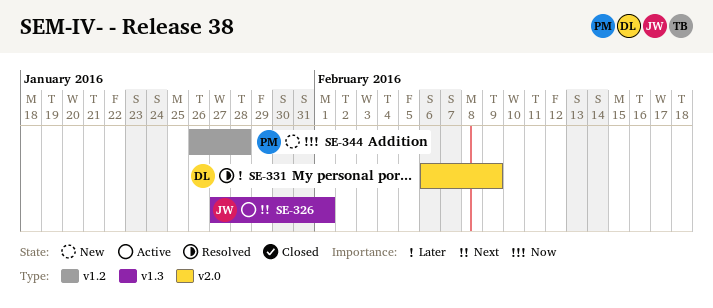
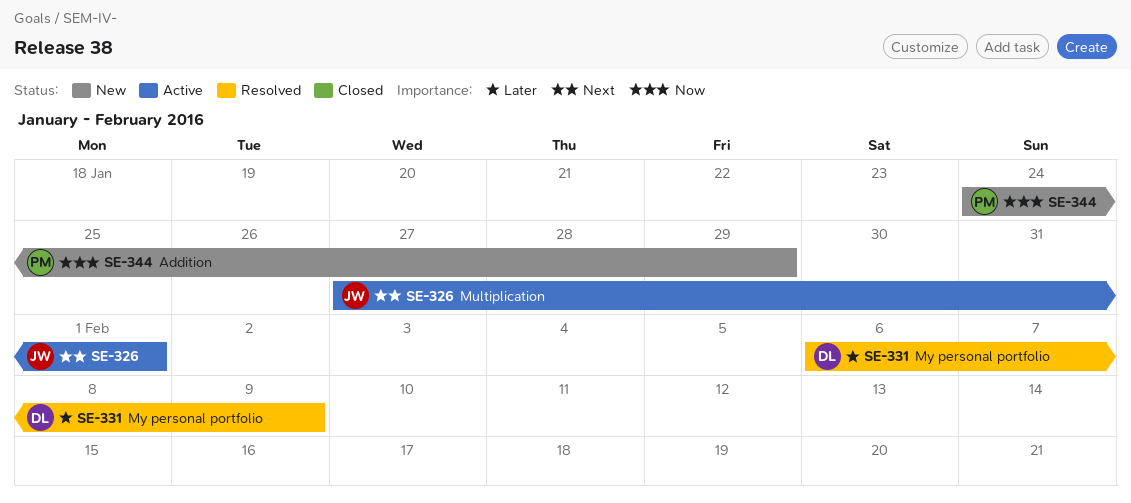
SE-344, start: Jan 26 -> Jan 24
SE-344, due: Jan 28 -> Jan 29

